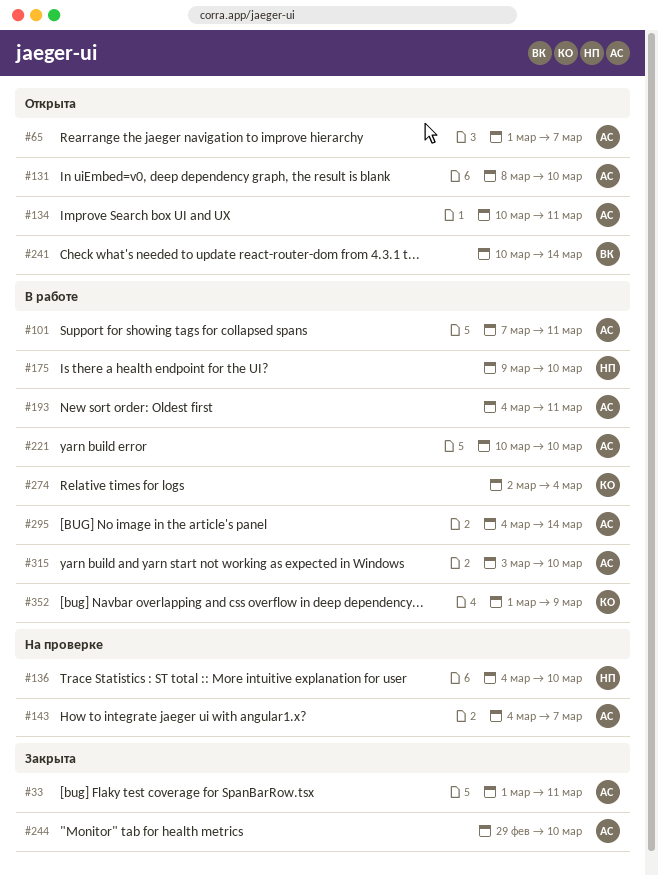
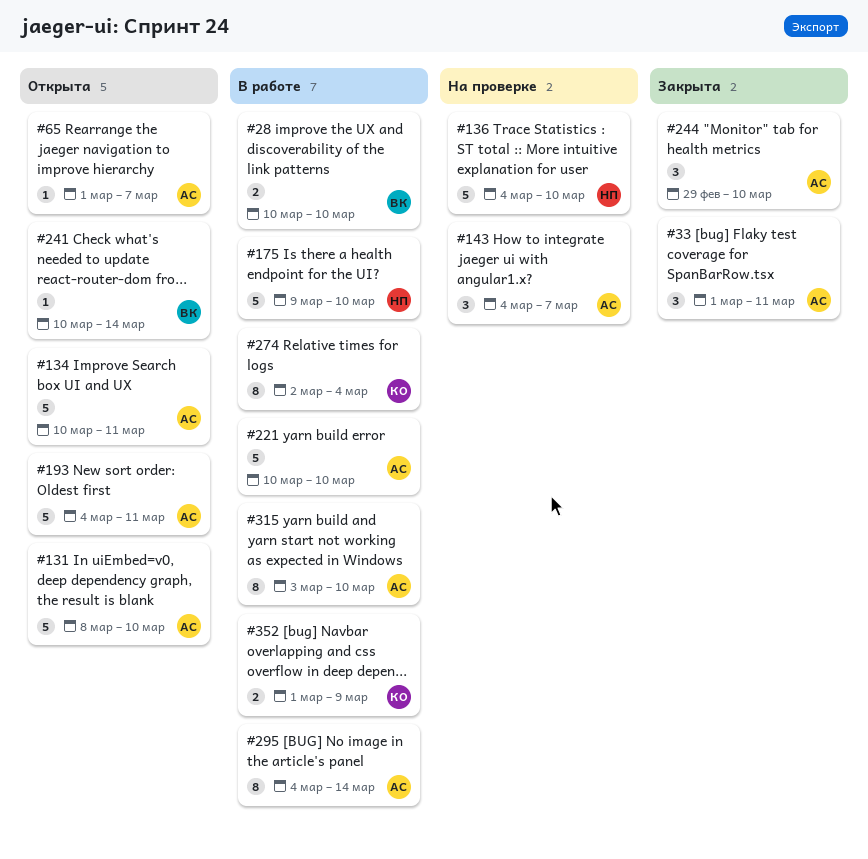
#28: none -> present
#101: present -> none
#193, status: В работе -> Открыта

